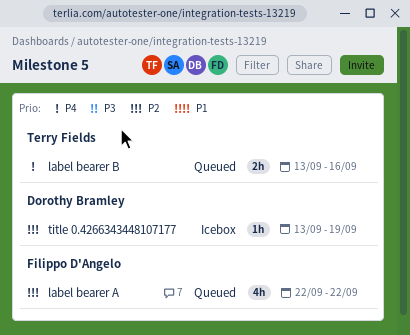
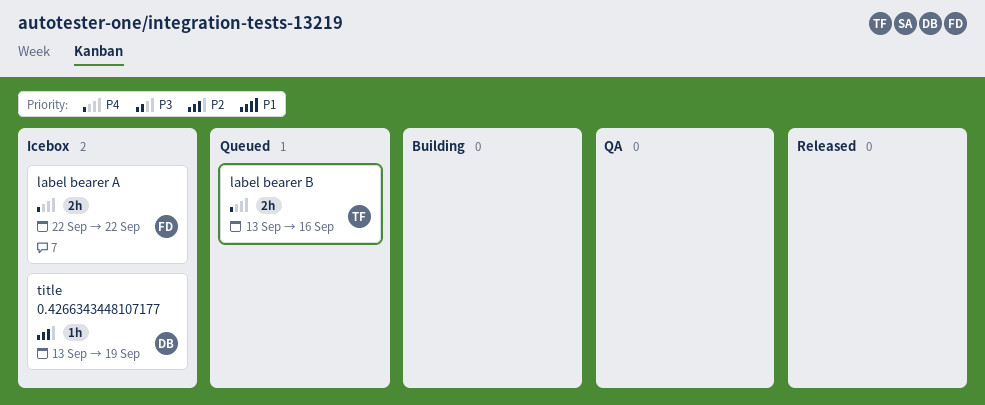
label bearer A, status: Queued -> Icebox
label bearer A, priority: P2 -> P4
label bearer A, estimate: 4h -> 2h

